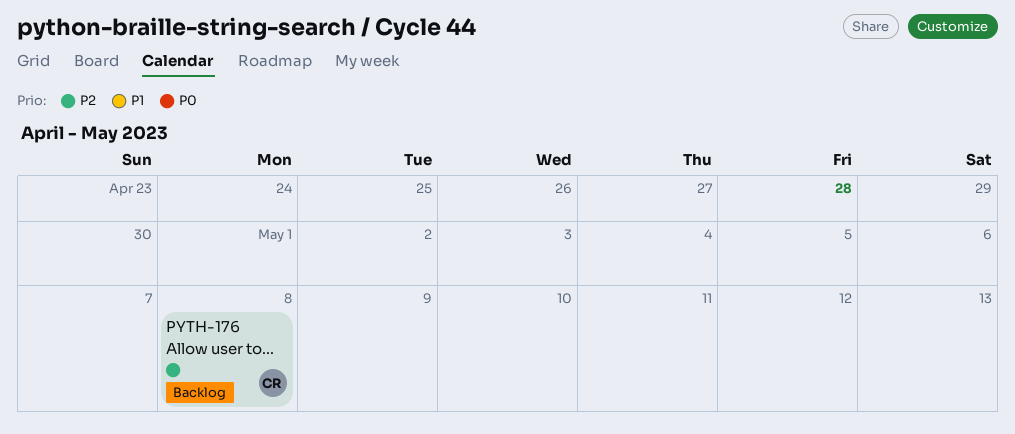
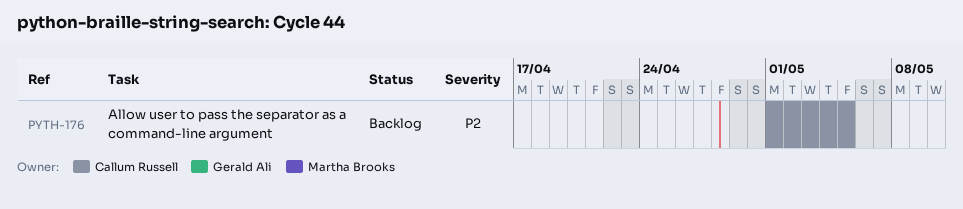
PYTH-176, due: May 8 -> May 5

